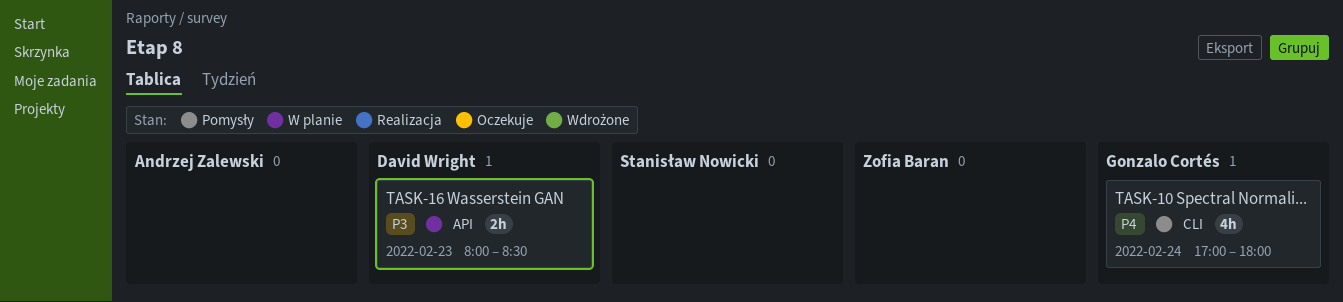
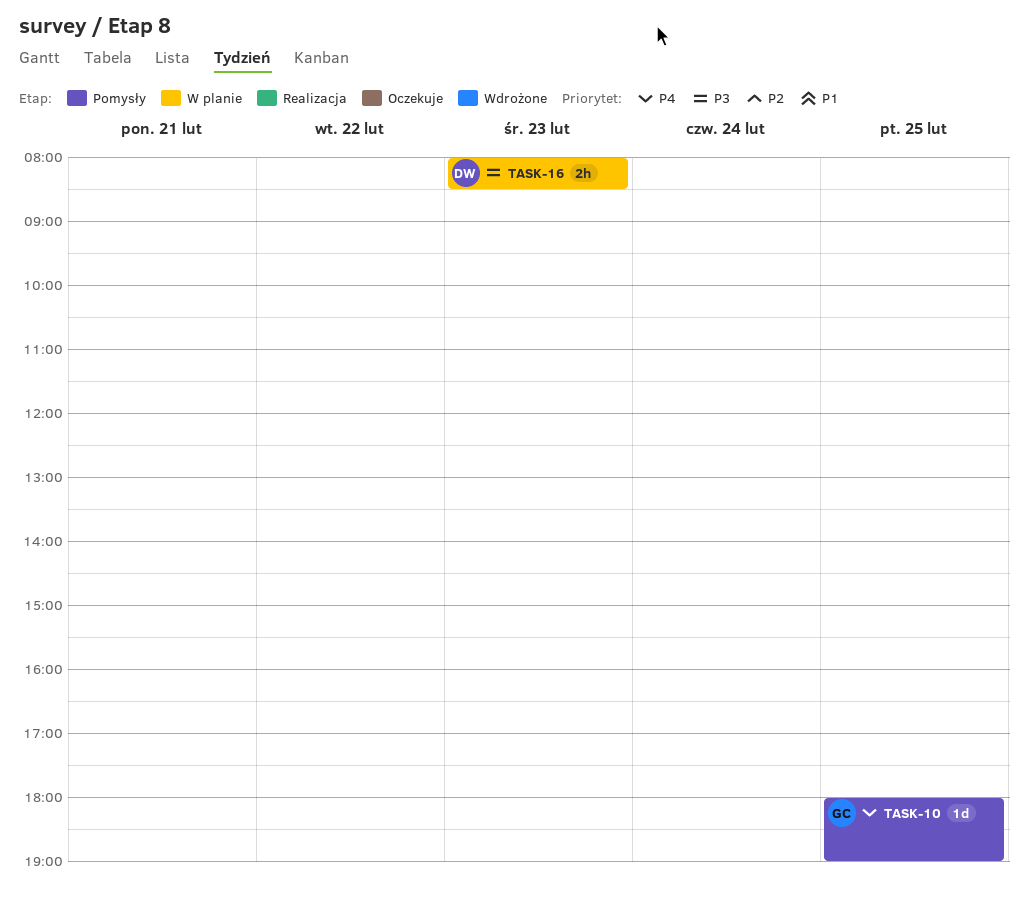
TASK-10, estimate: 4h -> 1d
TASK-10, day: Feb 24 -> Feb 25
TASK-10, begins: 17:00 -> 18:00
TASK-10, ends: 18:00 -> 19:00

